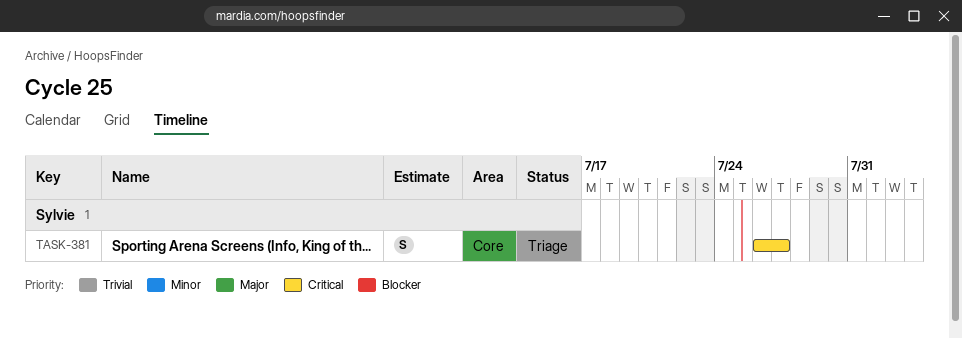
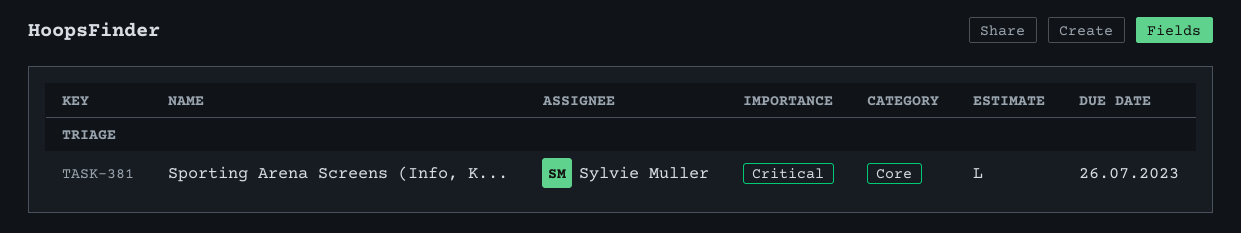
TASK-381, estimate: S -> L
TASK-381, due: Jul 27 -> Jul 26

